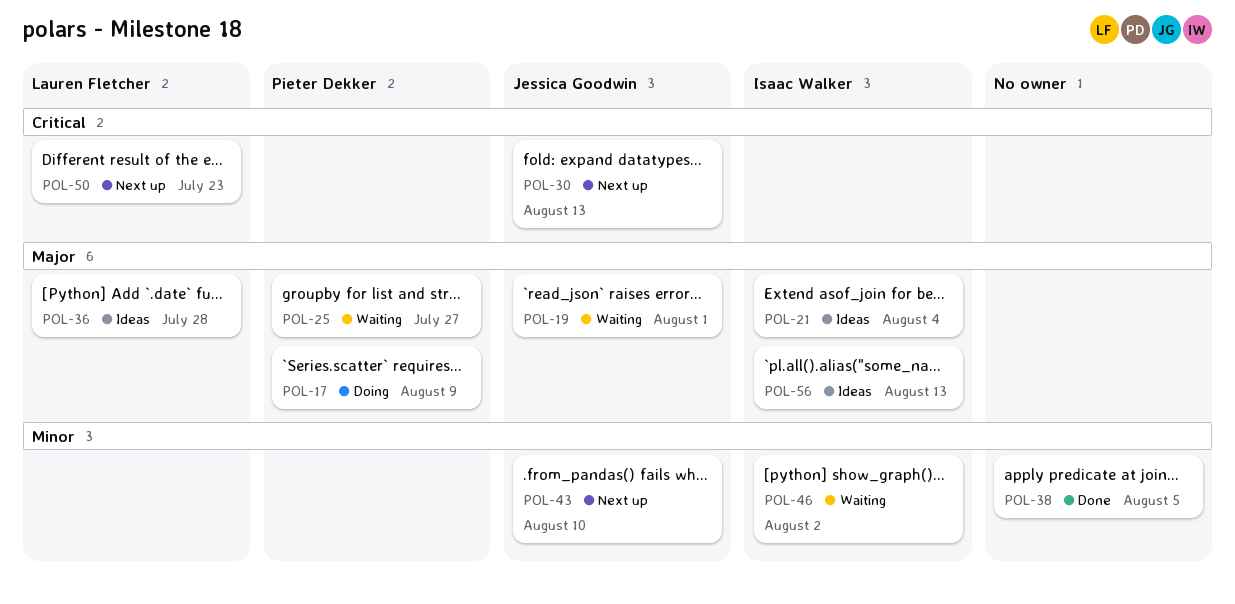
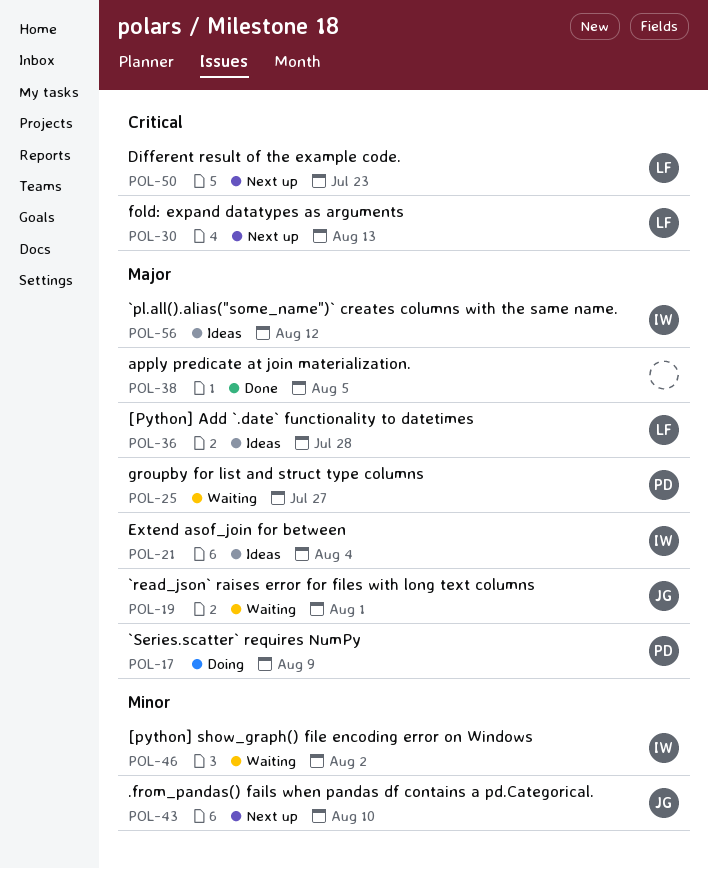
POL-30, owner: Jessica Goodwin -> Lauren Fletcher
POL-38, priority: Minor -> Major
POL-56, due: Aug 13 -> Aug 12

